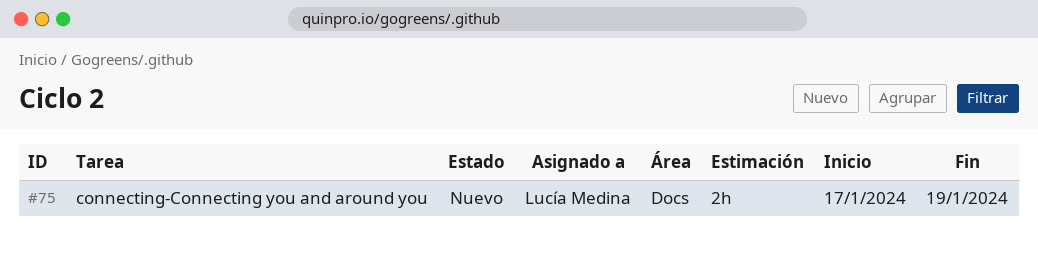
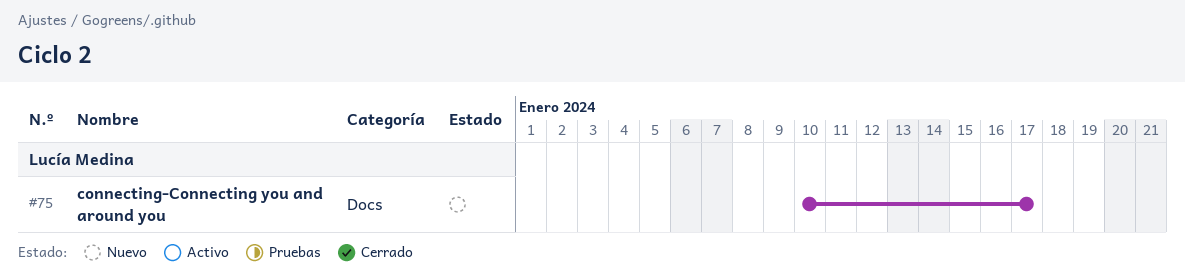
#75, start: Jan 17 -> Jan 10
#75, due: Jan 19 -> Jan 17

